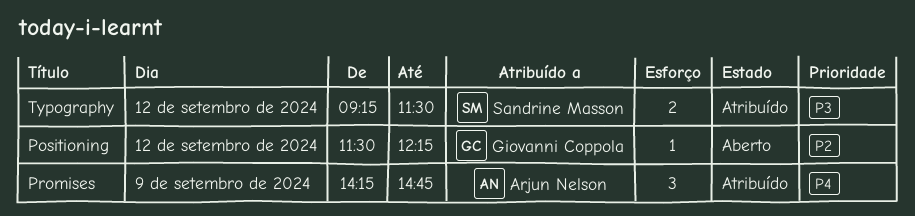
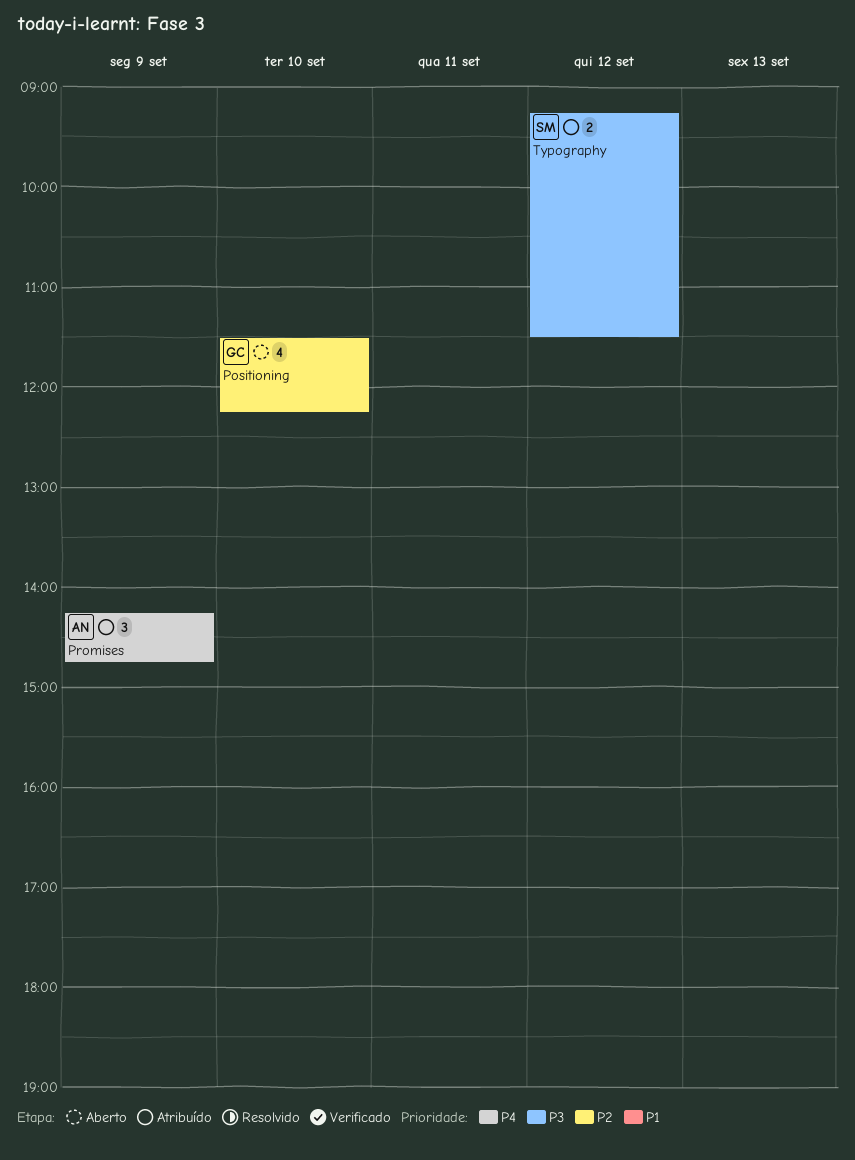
Positioning, estimate: 1 -> 4
Positioning, day: Sep 12 -> Sep 10

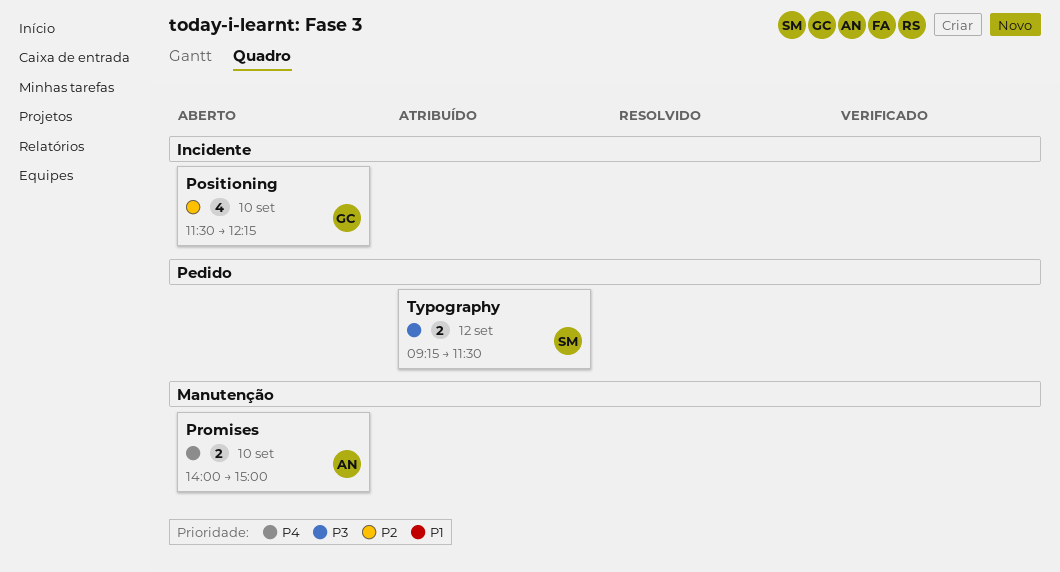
Promises, status: Atribuído -> Aberto
Promises, estimate: 3 -> 2
Promises, day: Sep 9 -> Sep 10
Promises, begins: 14:15 -> 14:00
Promises, ends: 14:45 -> 15:00

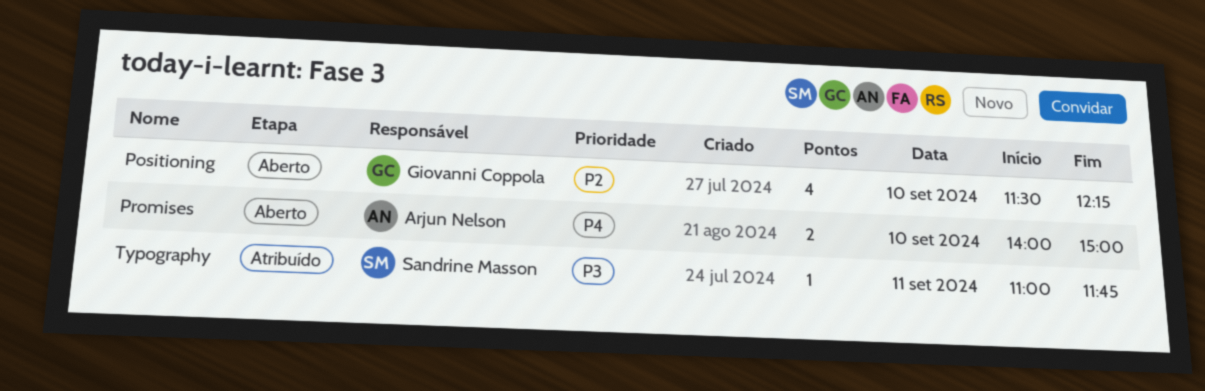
Typography, estimate: 2 -> 1
Typography, day: Sep 12 -> Sep 11
Typography, begins: 09:15 -> 11:00
Typography, ends: 11:30 -> 11:45

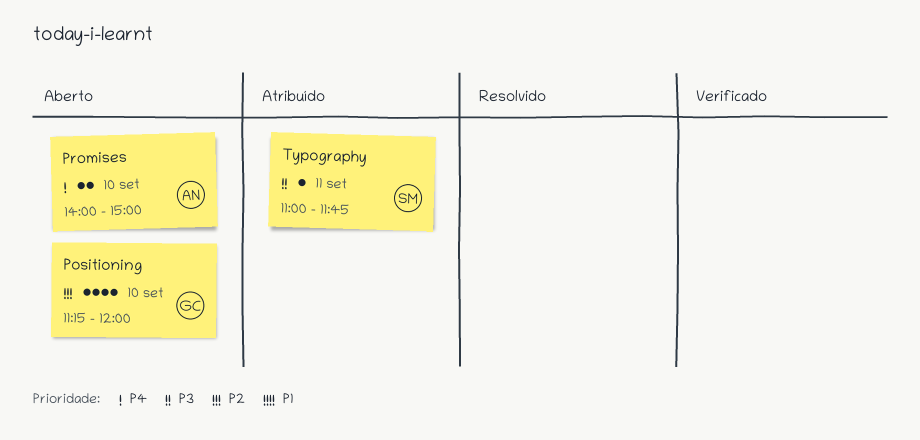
Positioning, begins: 11:30 -> 11:15
Positioning, ends: 12:15 -> 12:00

